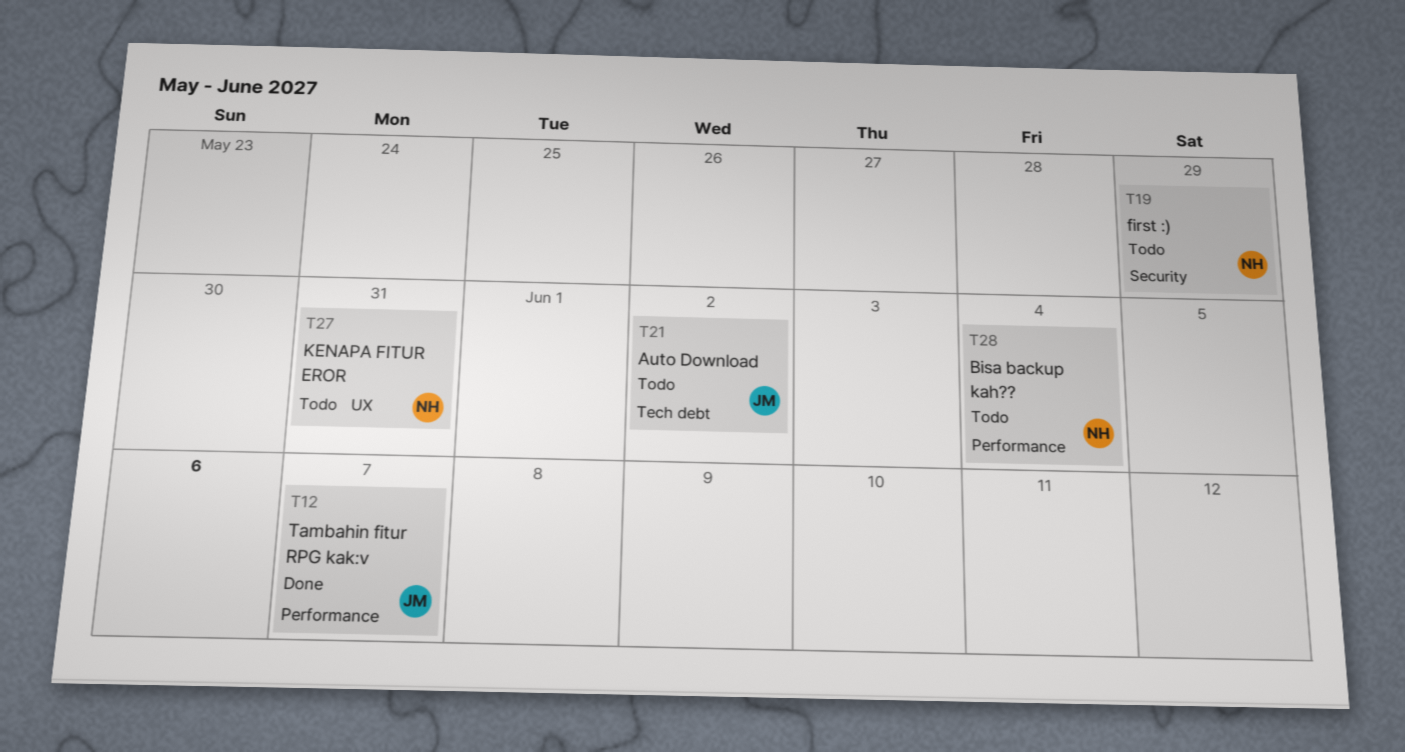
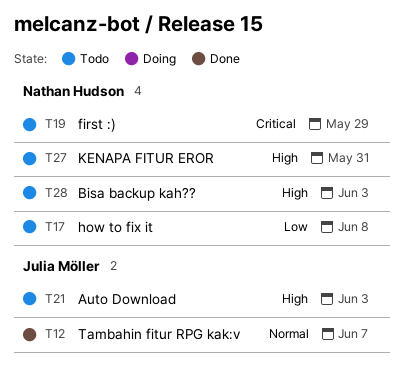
T17: none -> present
T21, due: Jun 2 -> Jun 3
T28, due: Jun 4 -> Jun 3

